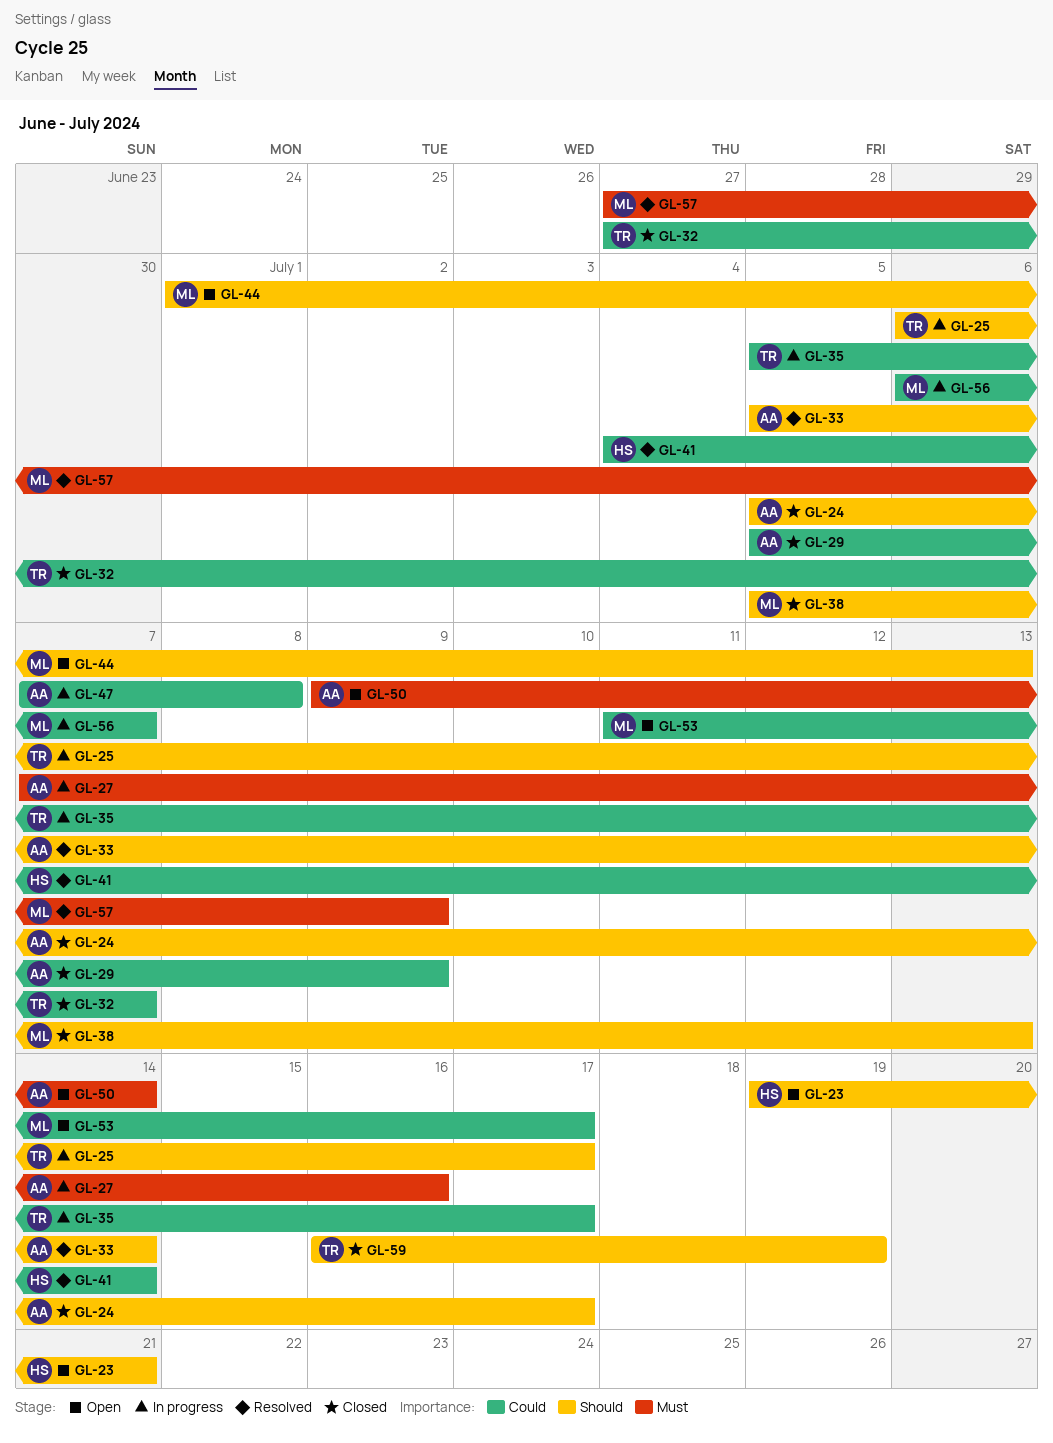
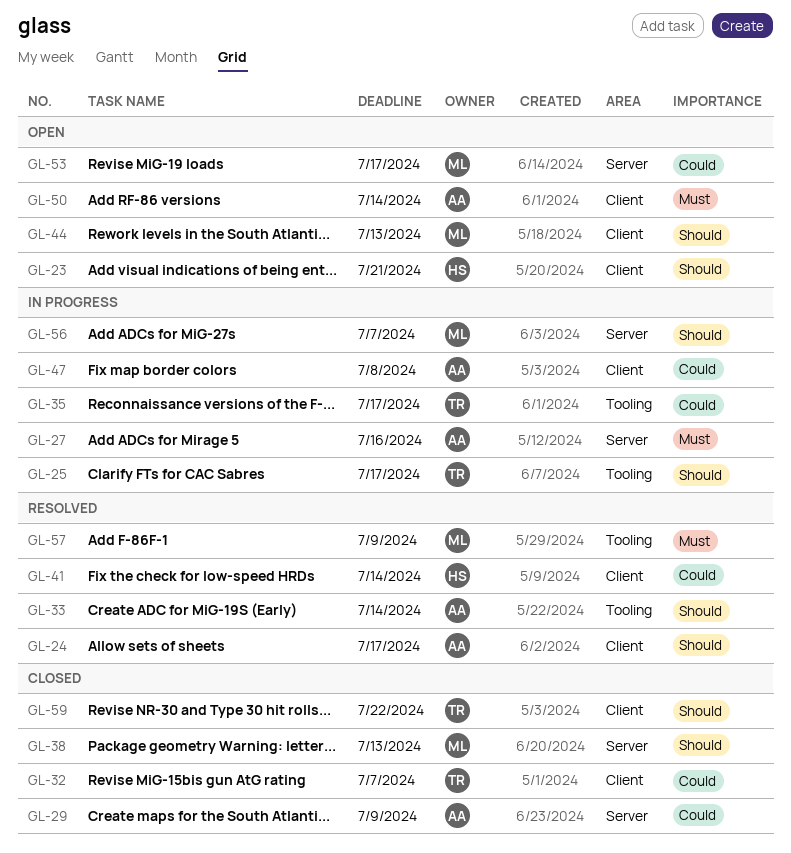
GL-24, status: Closed -> Resolved
GL-56, priority: Could -> Should
GL-59, due: Jul 19 -> Jul 22

